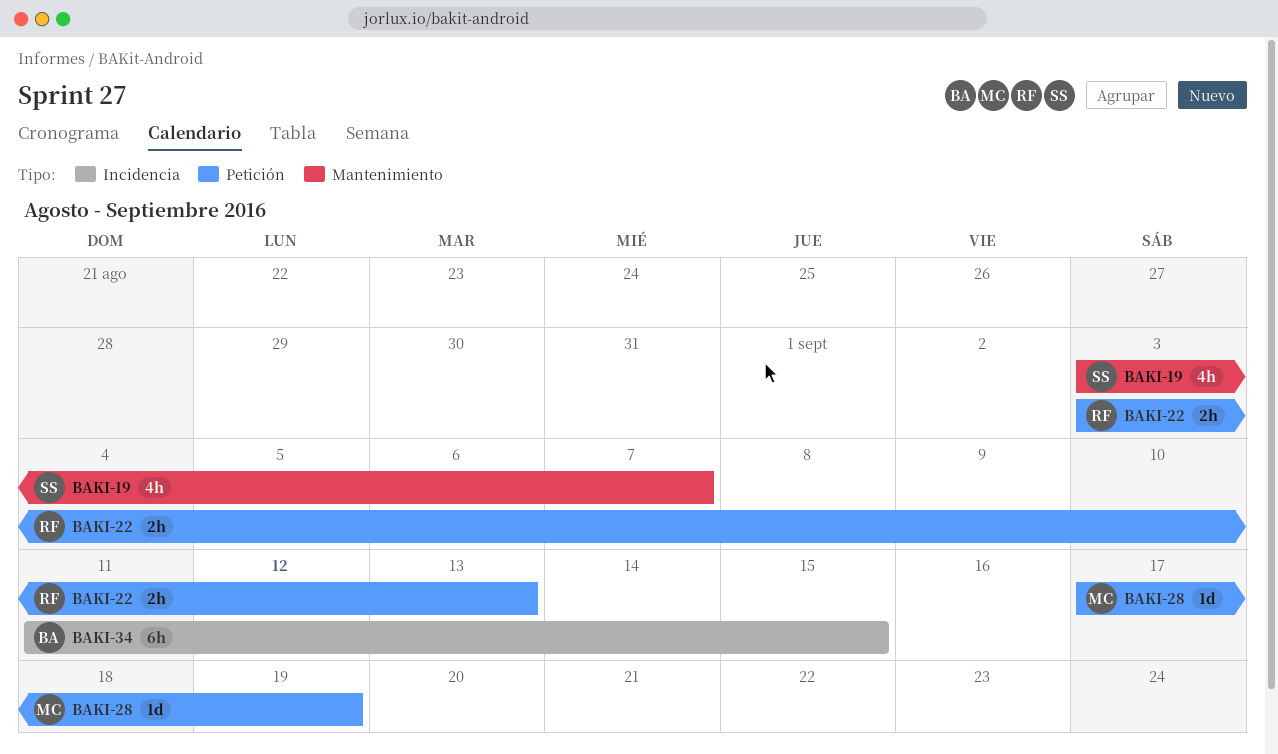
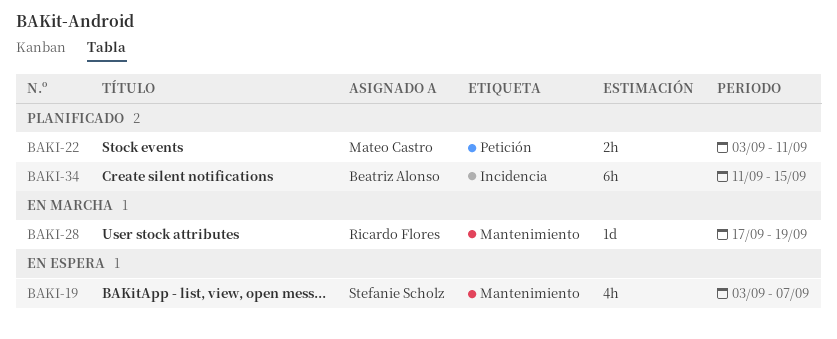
BAKI-22, owner: Ricardo Flores -> Mateo Castro
BAKI-22, due: Sep 13 -> Sep 11
BAKI-28, owner: Mateo Castro -> Ricardo Flores
BAKI-28, label: Petición -> Mantenimiento

